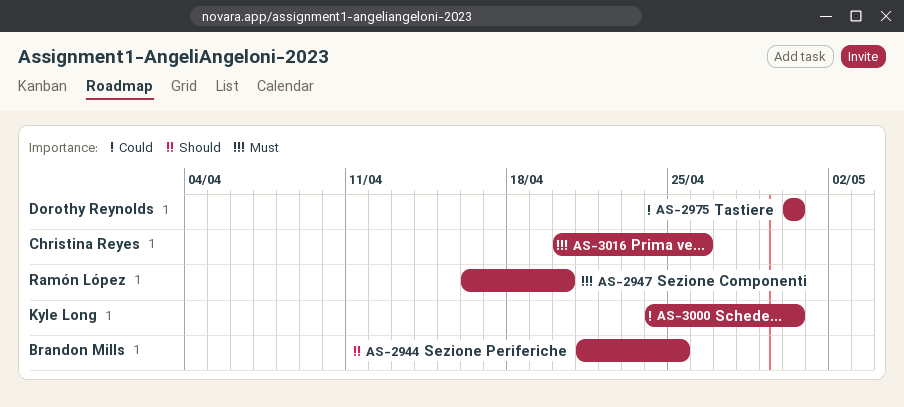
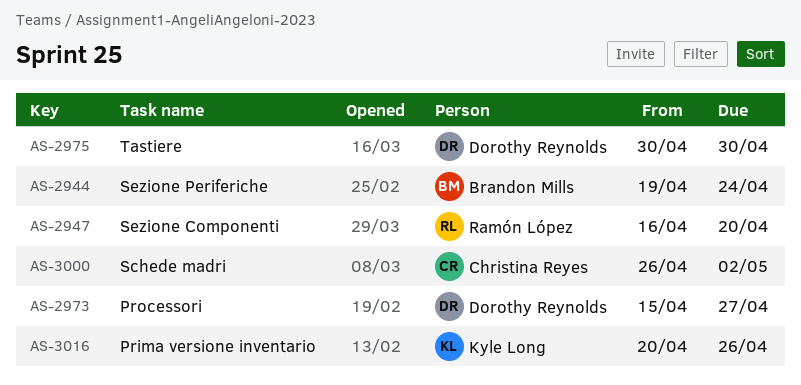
AS-2944, start: Apr 21 -> Apr 19
AS-2944, due: Apr 25 -> Apr 24
AS-2973: none -> present
AS-3000, owner: Kyle Long -> Christina Reyes
AS-3000, start: Apr 24 -> Apr 26
AS-3000, due: Apr 30 -> May 2
AS-3016, owner: Christina Reyes -> Kyle Long

